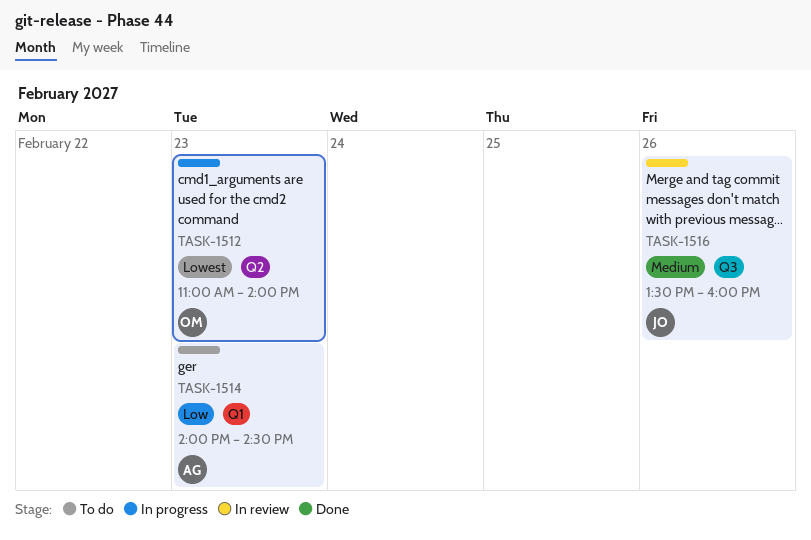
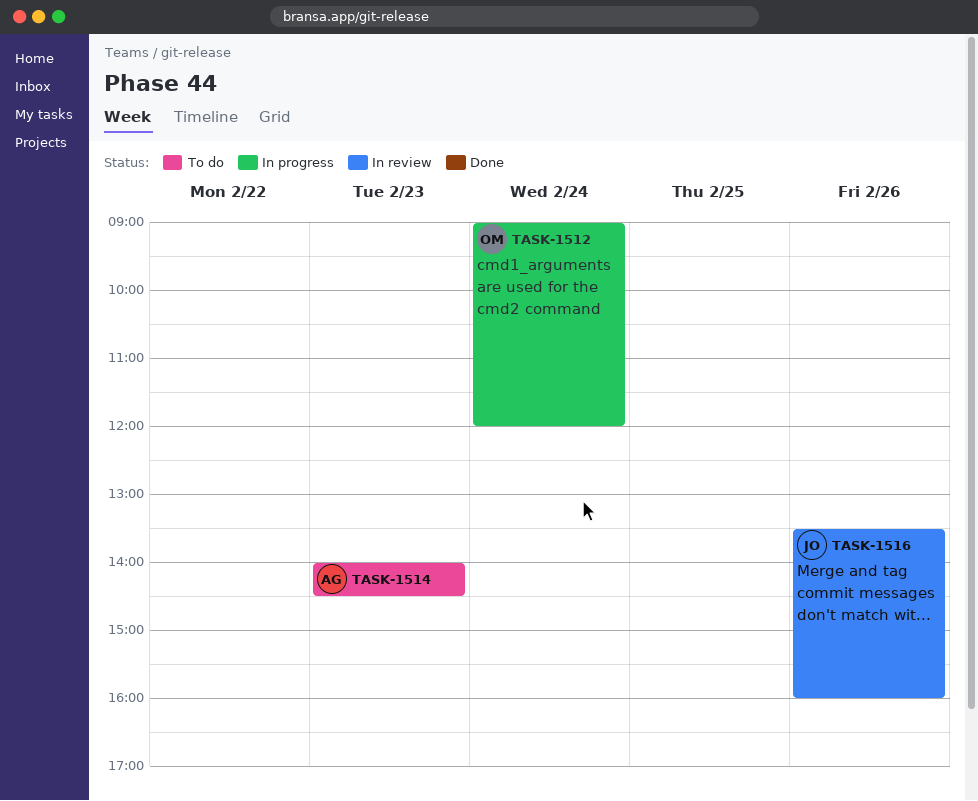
TASK-1512, day: Feb 23 -> Feb 24
TASK-1512, begins: 11:00 -> 09:00
TASK-1512, ends: 14:00 -> 12:00

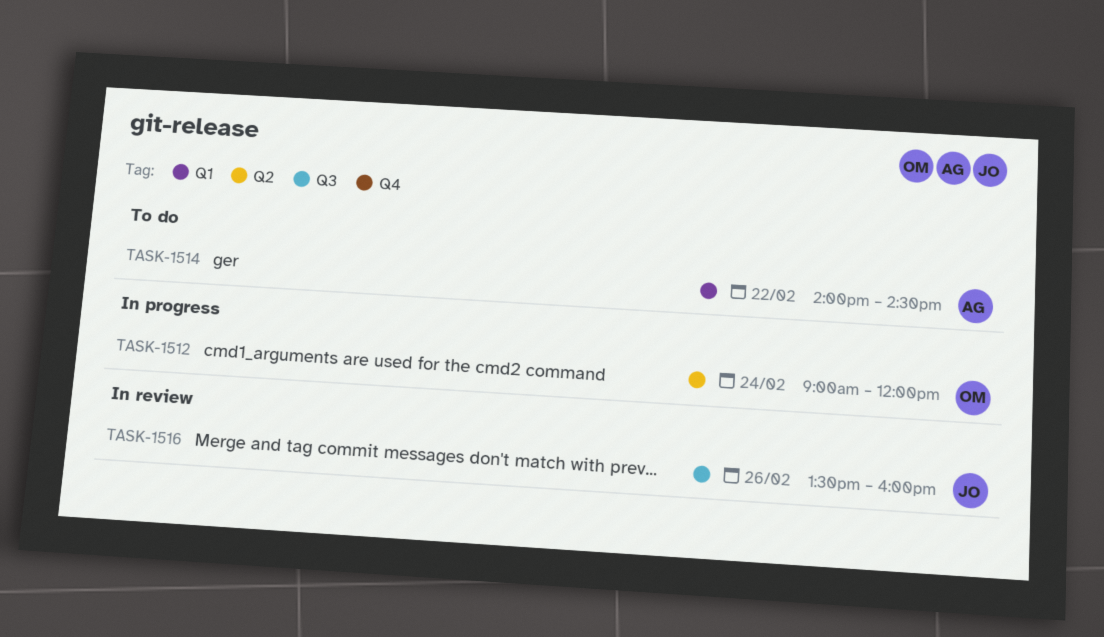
TASK-1514, day: Feb 23 -> Feb 22

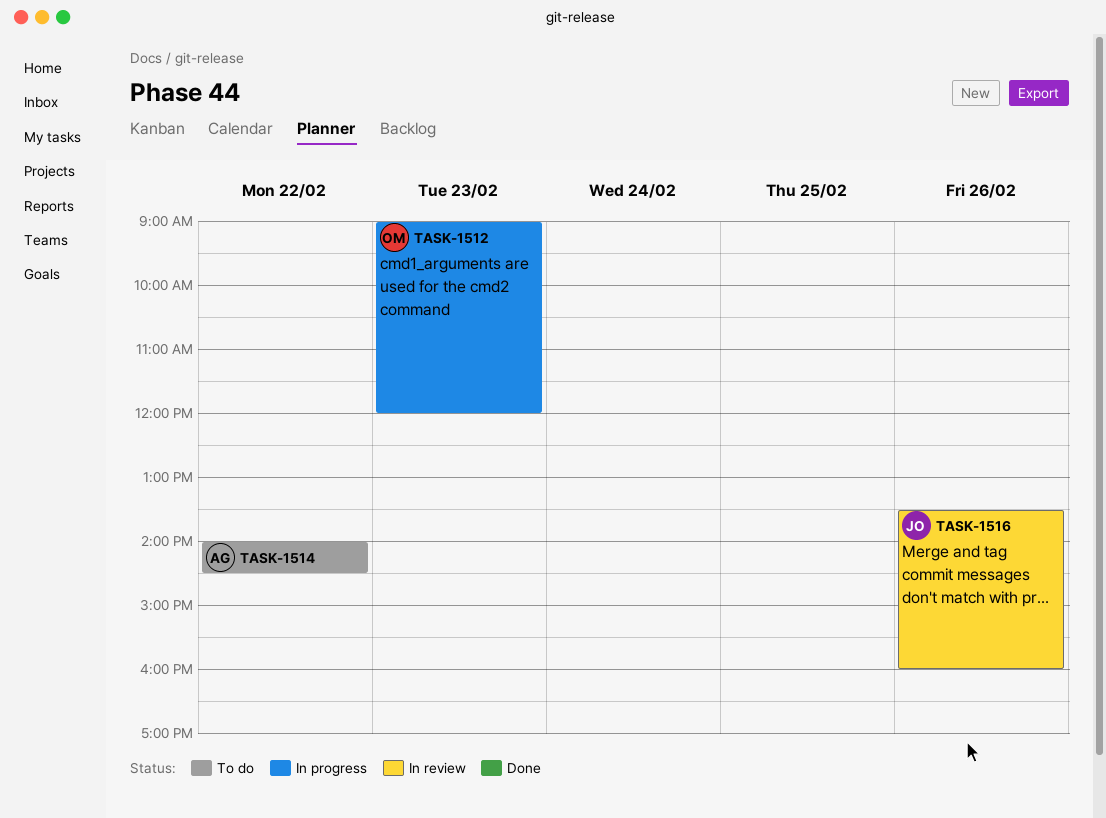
TASK-1512, day: Feb 24 -> Feb 23

